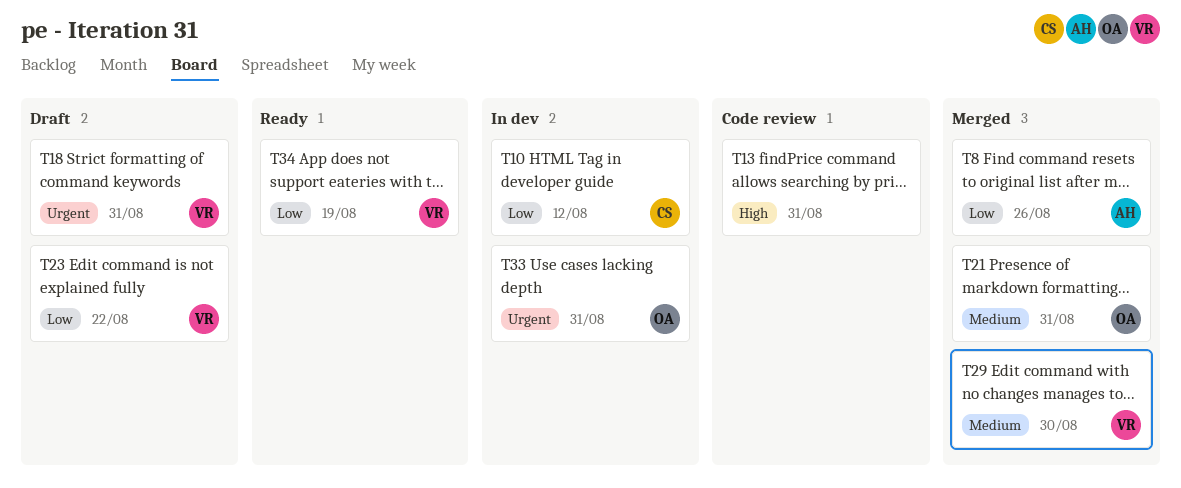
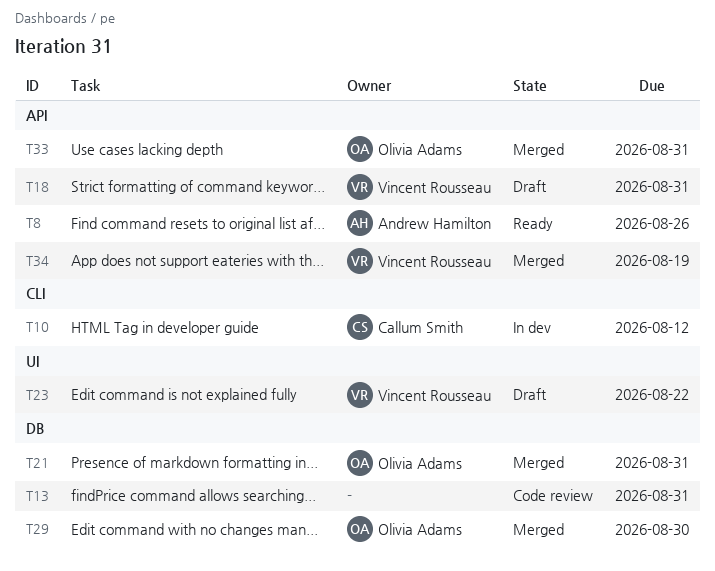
T8, status: Merged -> Ready
T29, owner: Vincent Rousseau -> Olivia Adams
T33, status: In dev -> Merged
T34, status: Ready -> Merged

